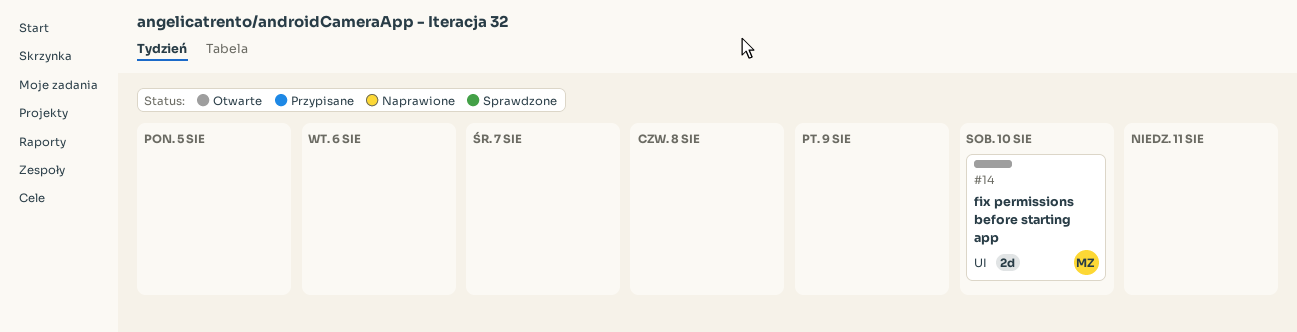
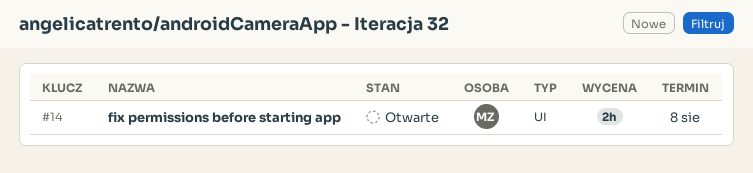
#14, estimate: 2d -> 2h
#14, due: Aug 10 -> Aug 8

